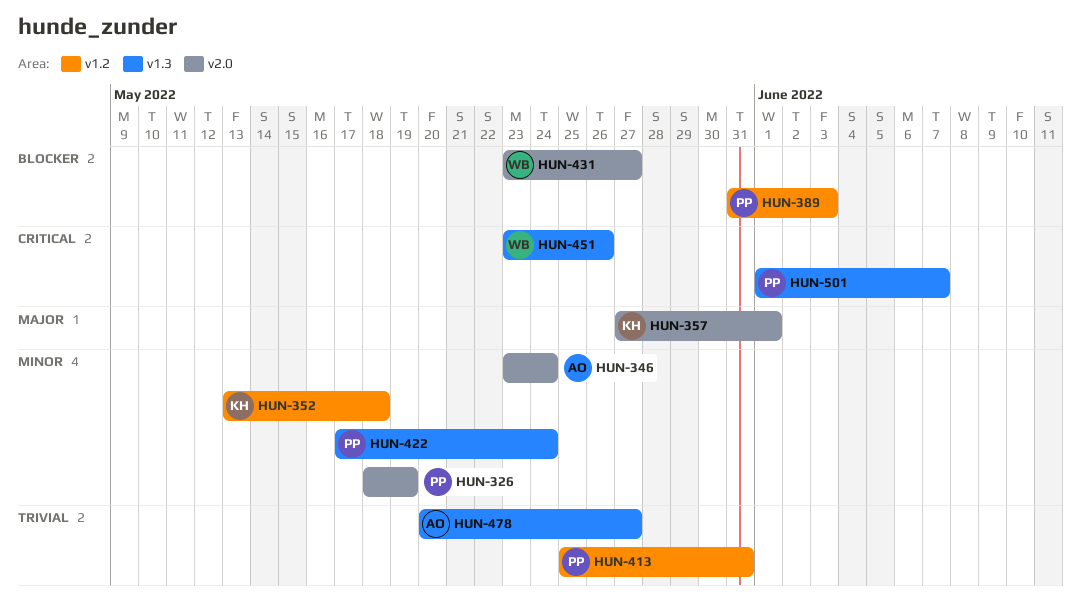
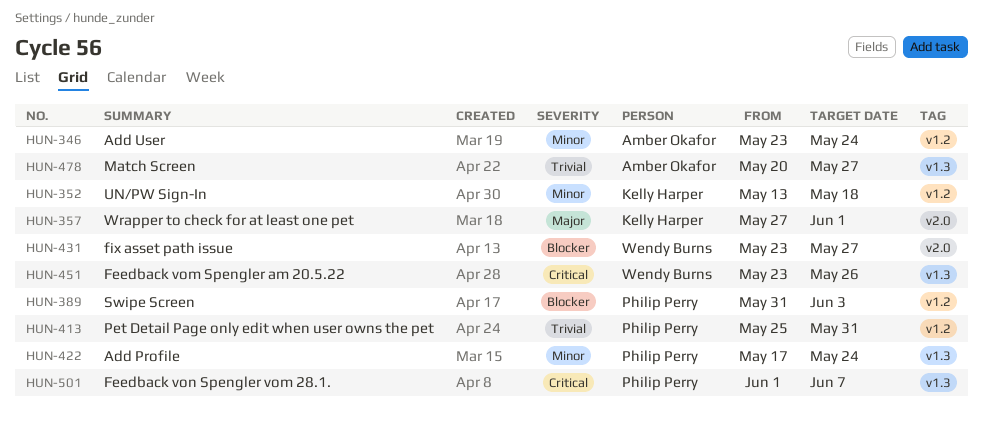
HUN-326: present -> none
HUN-346, label: v2.0 -> v1.2

